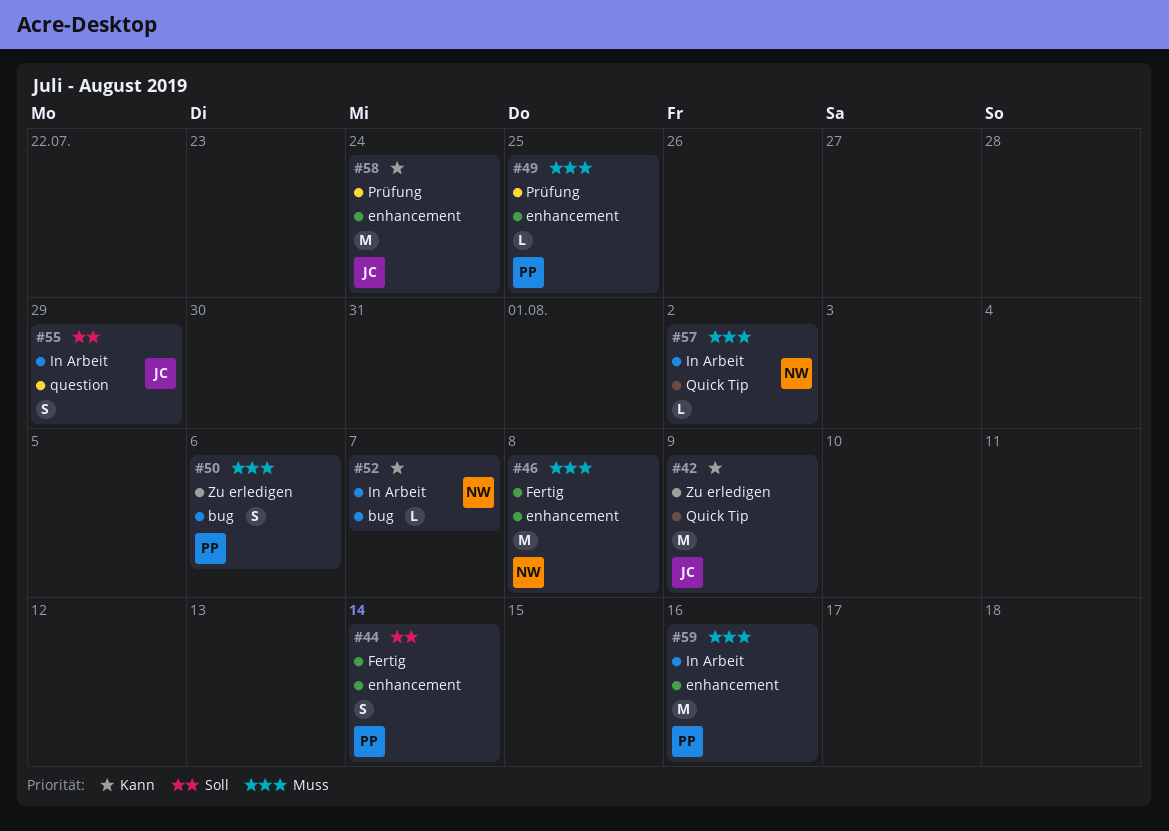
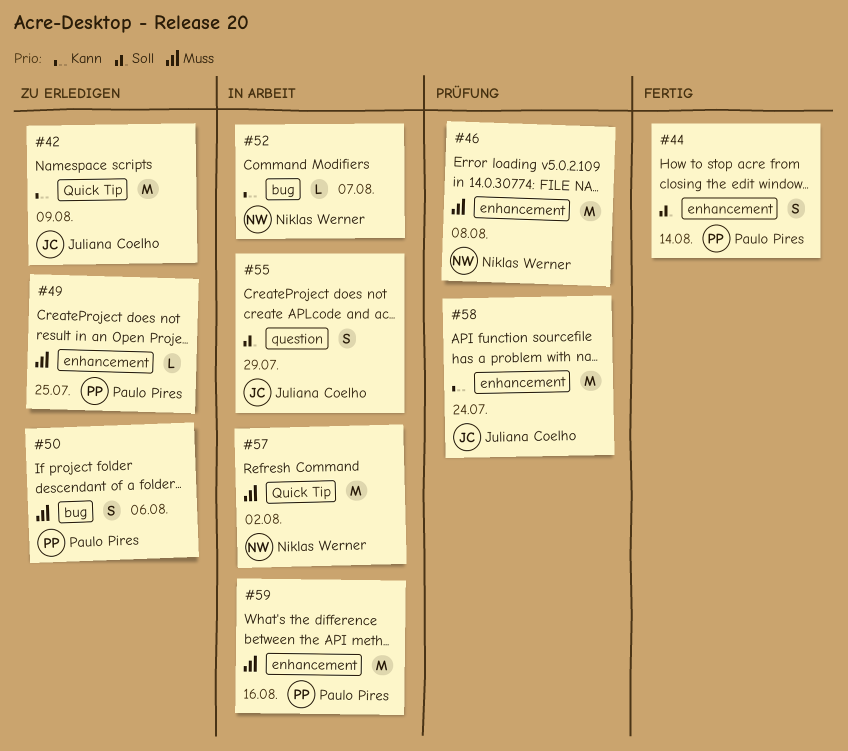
#46, status: Fertig -> Prüfung
#49, status: Prüfung -> Zu erledigen
#57, estimate: L -> M

